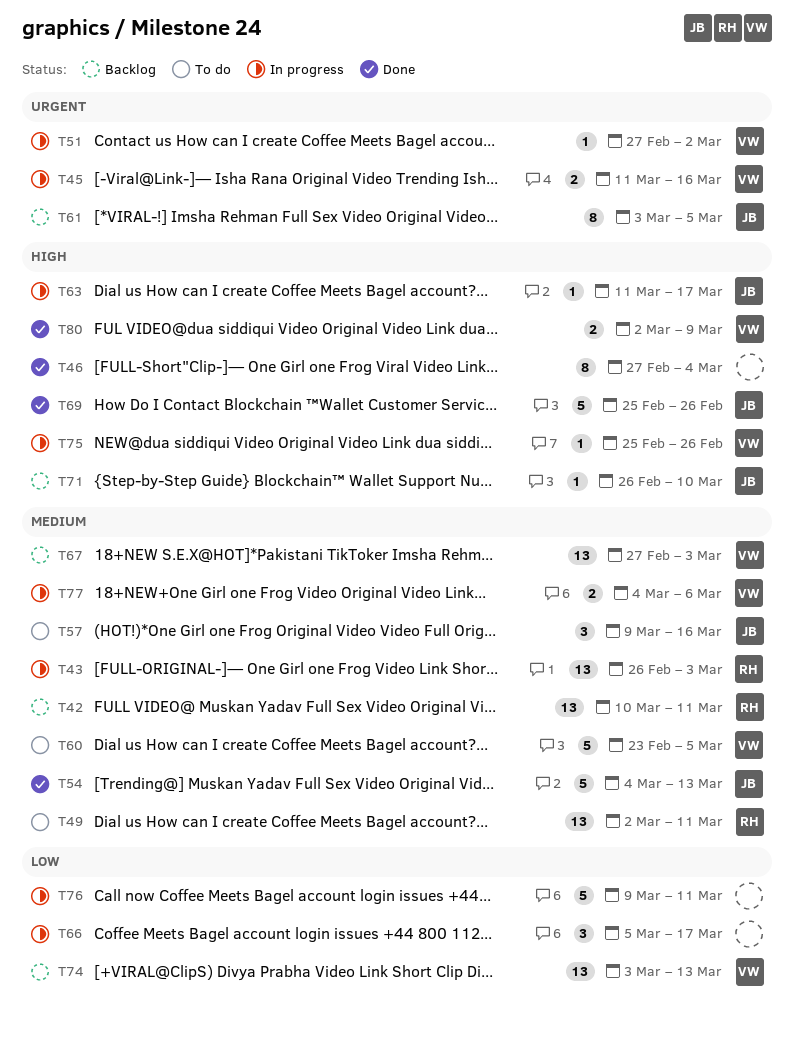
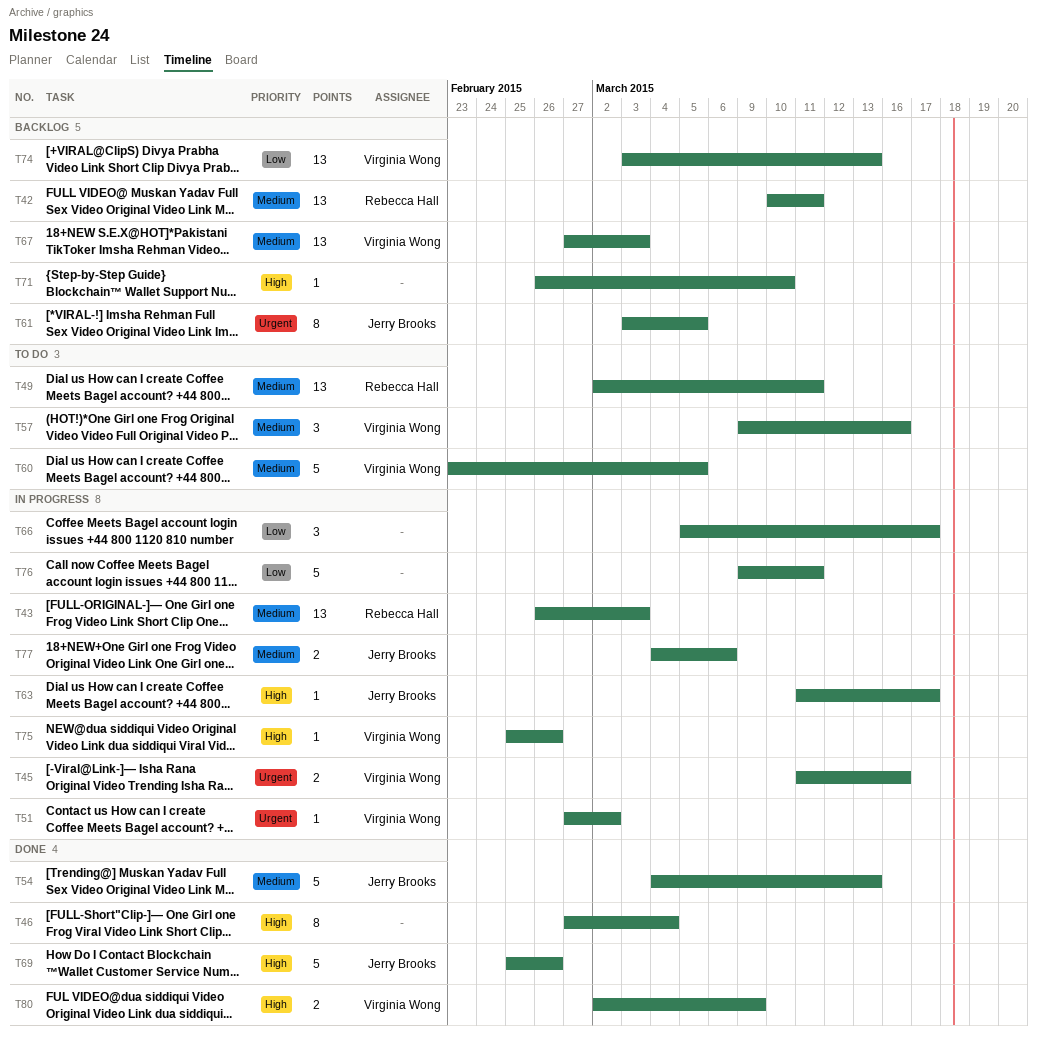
T57, owner: Jerry Brooks -> Virginia Wong
T71, owner: Jerry Brooks -> none
T77, owner: Virginia Wong -> Jerry Brooks

